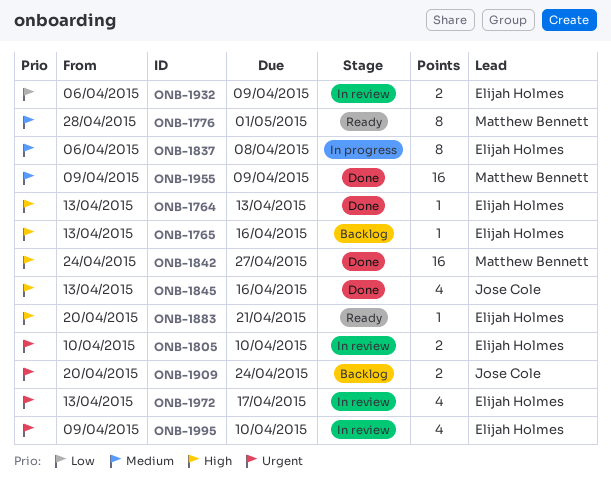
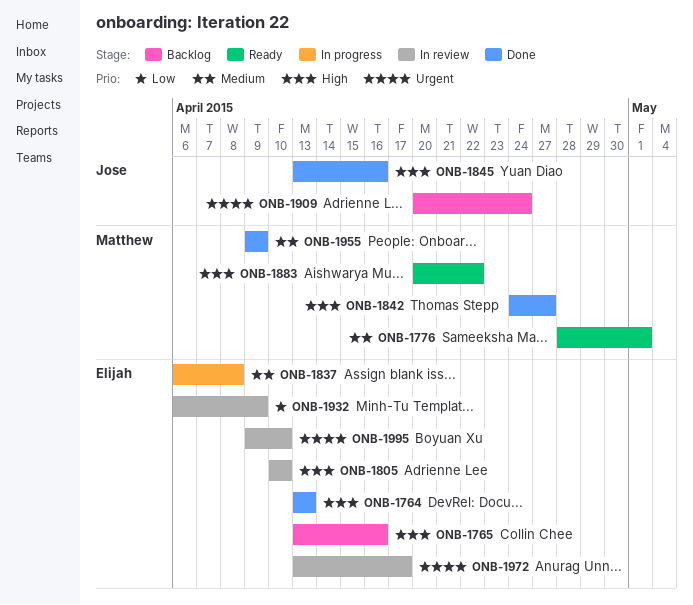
ONB-1805, priority: Urgent -> High
ONB-1883, owner: Elijah Holmes -> Matthew Bennett
ONB-1883, due: Apr 21 -> Apr 22

